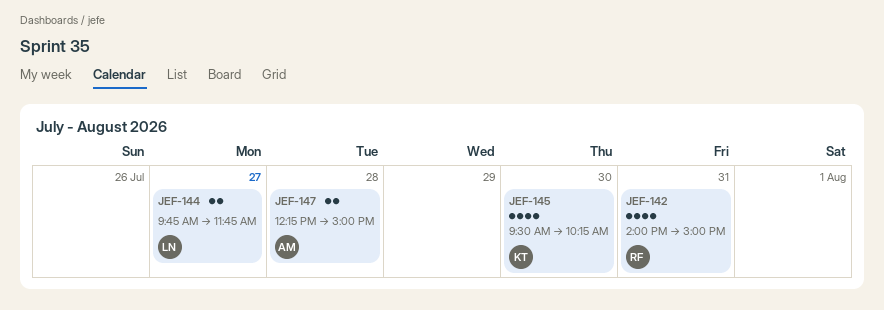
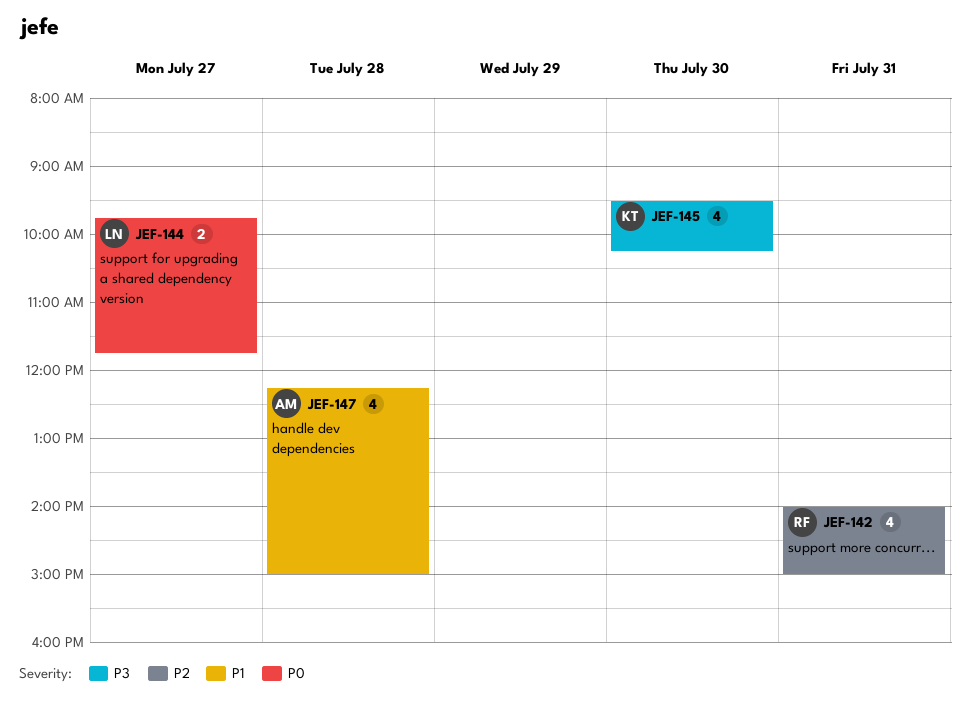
JEF-147, estimate: 2 -> 4

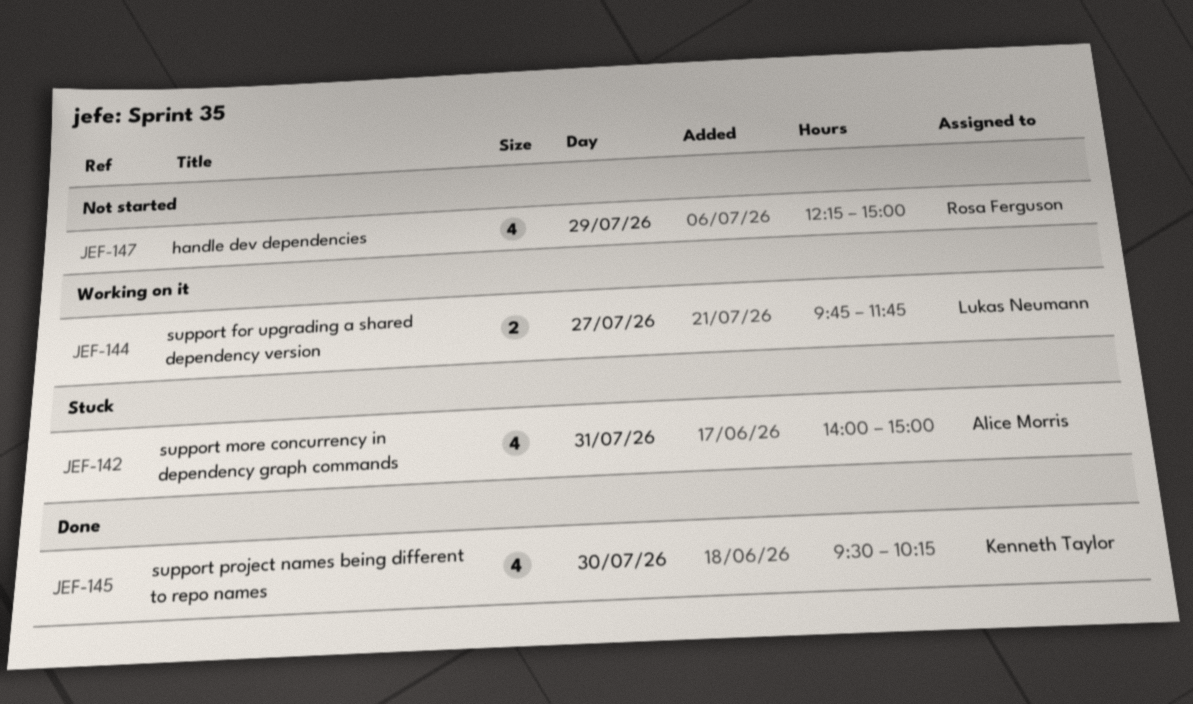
JEF-142, owner: Rosa Ferguson -> Alice Morris
JEF-147, owner: Alice Morris -> Rosa Ferguson
JEF-147, day: Jul 28 -> Jul 29

